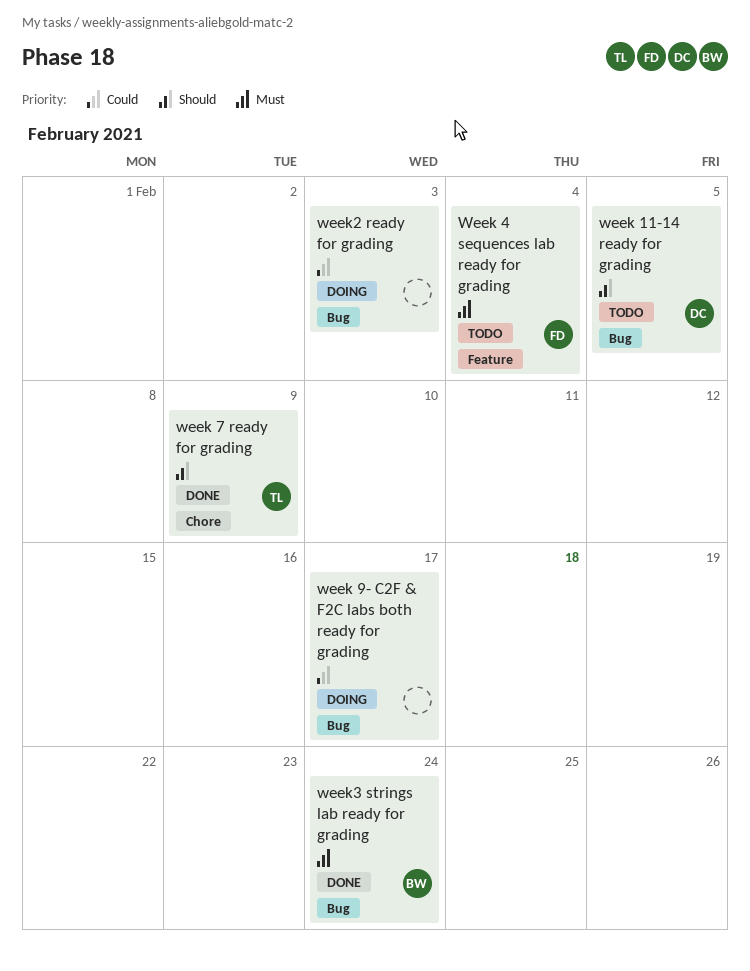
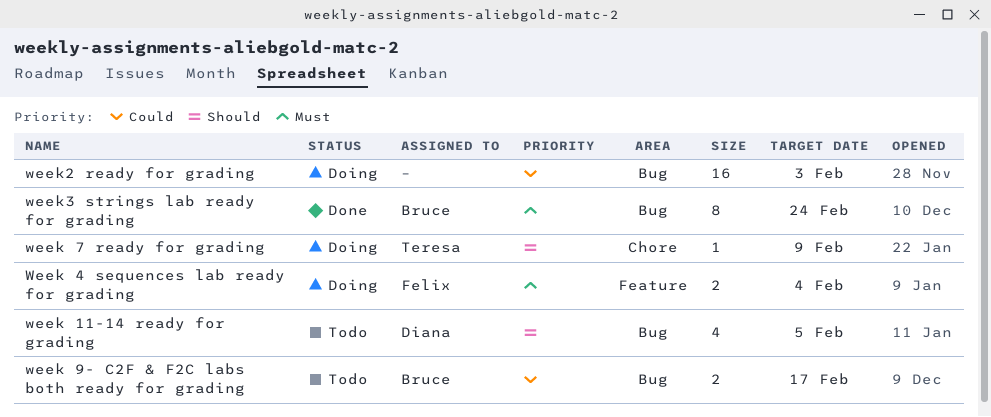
Week 4 sequences lab ready for grading, status: Todo -> Doing
week 7 ready for grading, status: Done -> Doing
week 9- C2F & F2C labs both ready for grading, status: Doing -> Todo
week 9- C2F & F2C labs both ready for grading, owner: none -> Bruce

